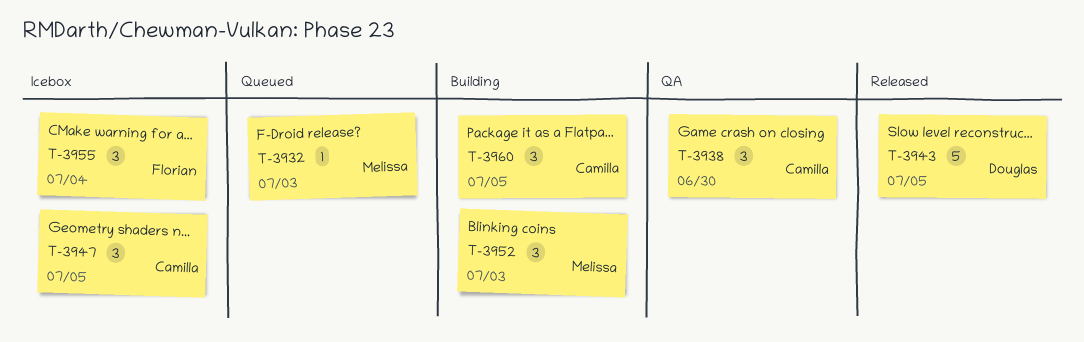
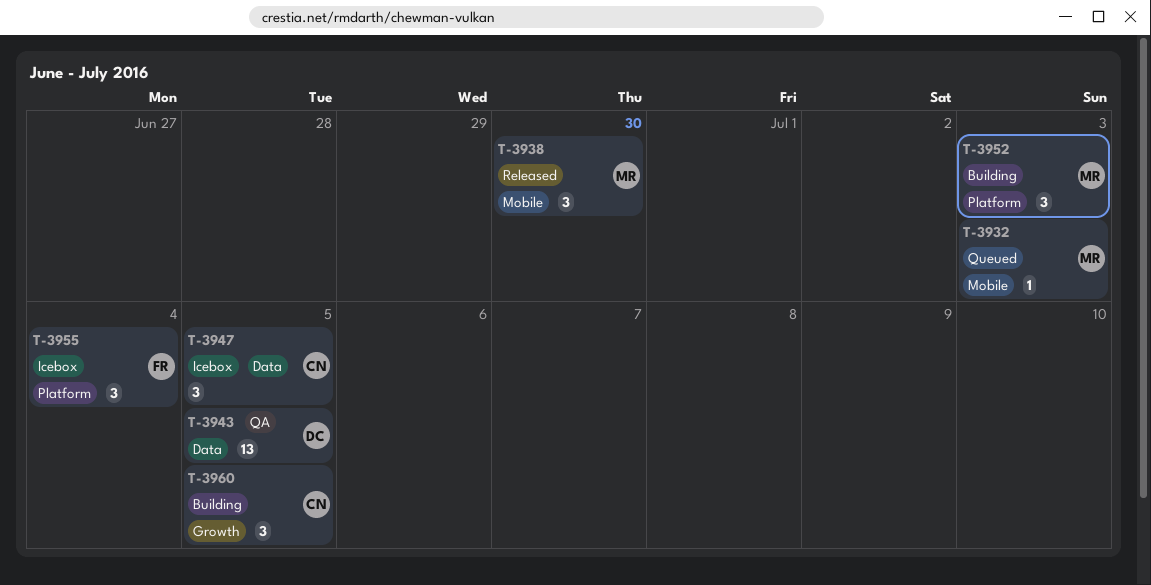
T-3938, status: QA -> Released
T-3938, owner: Camilla -> Melissa
T-3943, status: Released -> QA
T-3943, estimate: 5 -> 13

